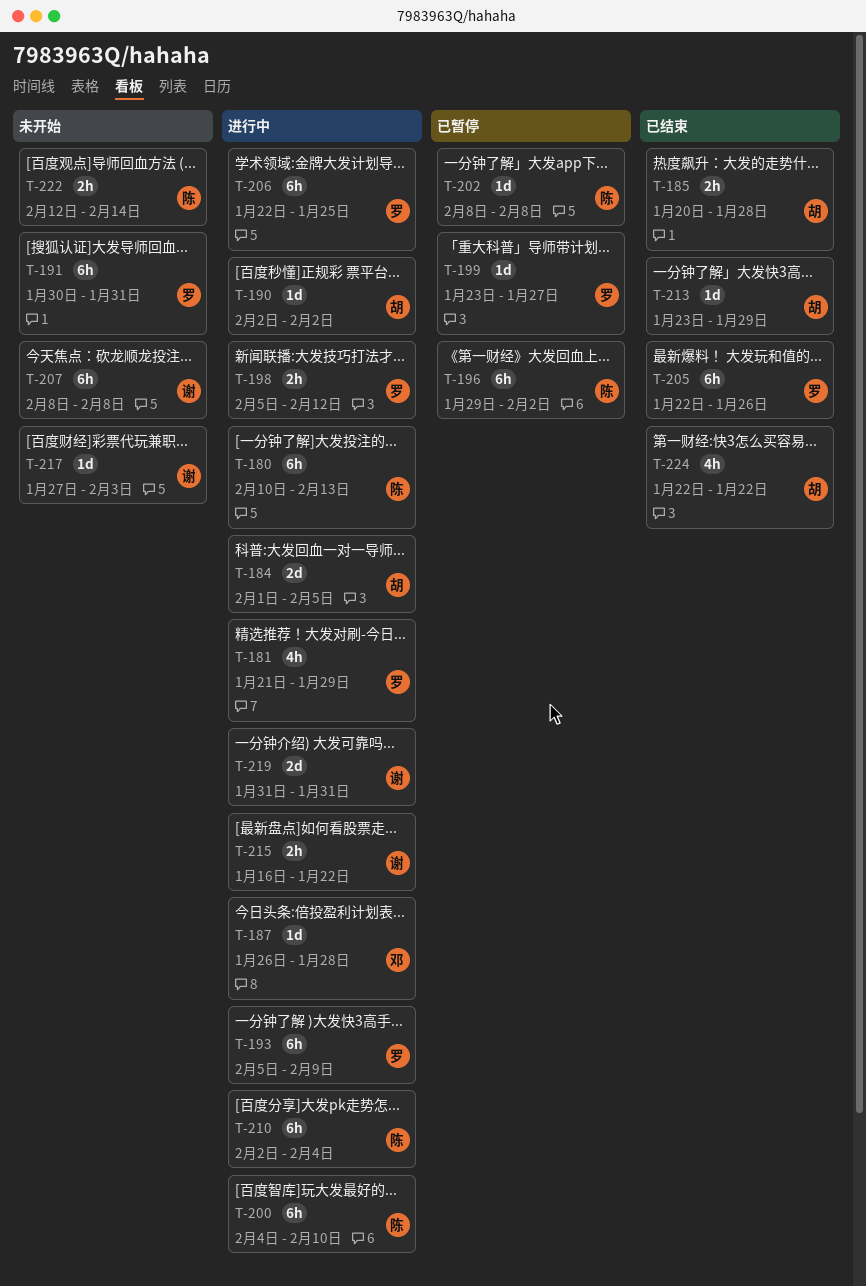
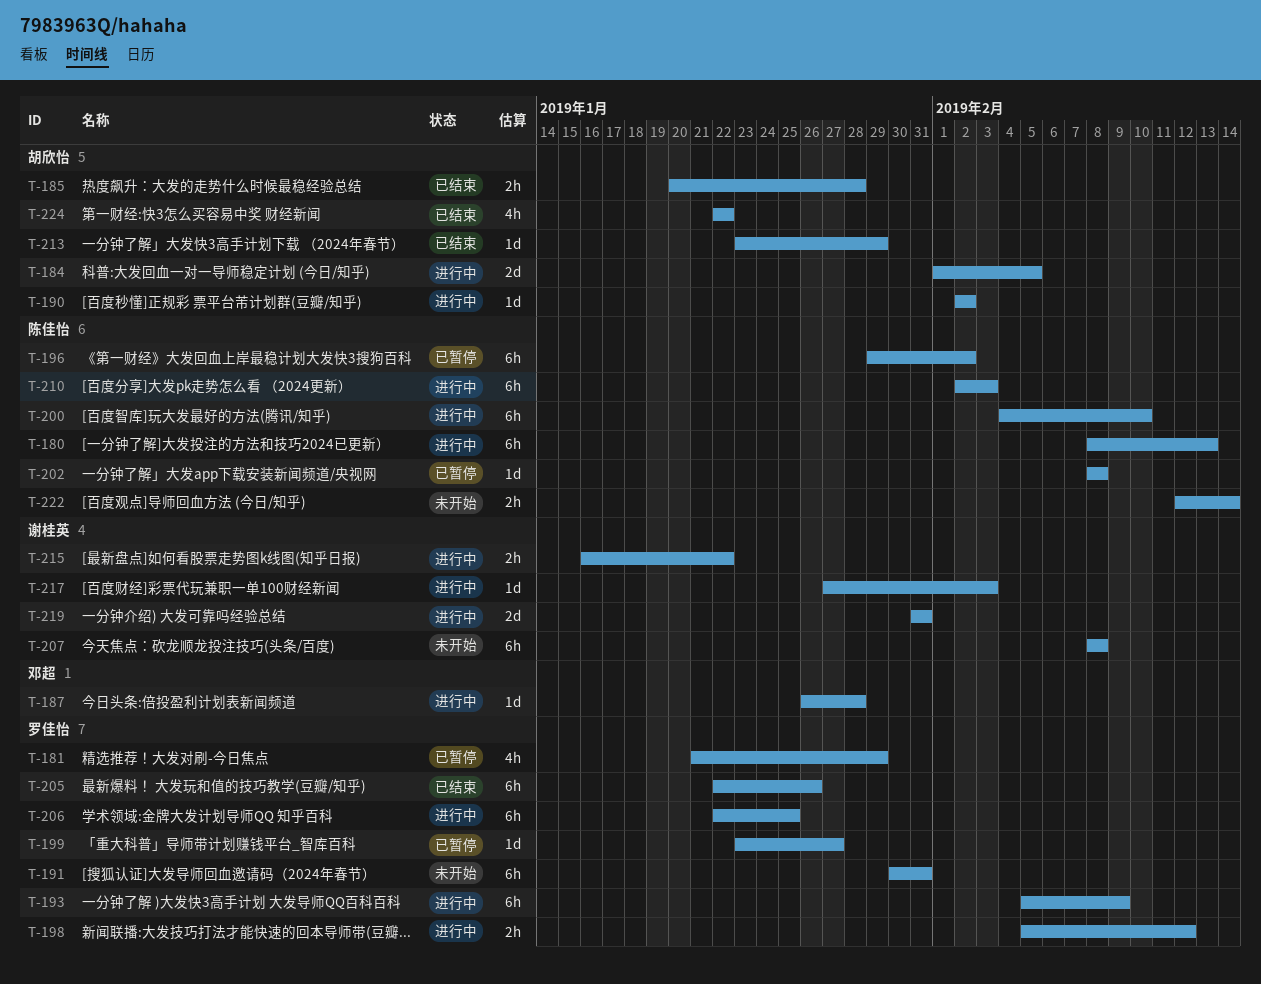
T-180, start: Feb 10 -> Feb 8
T-181, status: 进行中 -> 已暂停
T-210, due: Feb 4 -> Feb 3
T-217, status: 未开始 -> 进行中

